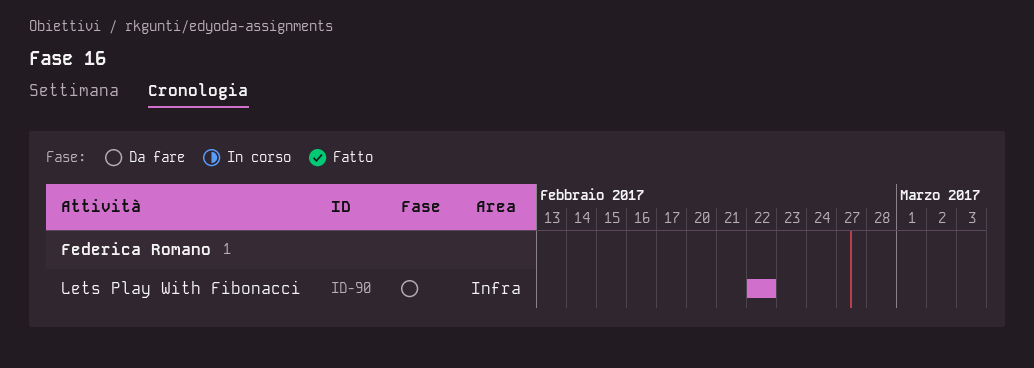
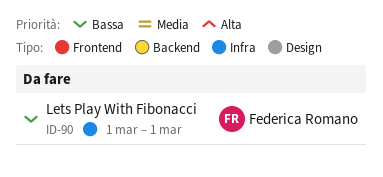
ID-90, start: Feb 22 -> Mar 1
ID-90, due: Feb 22 -> Mar 1

